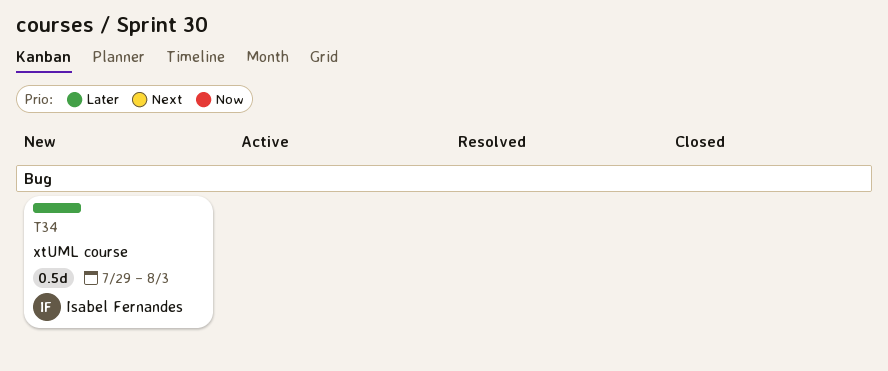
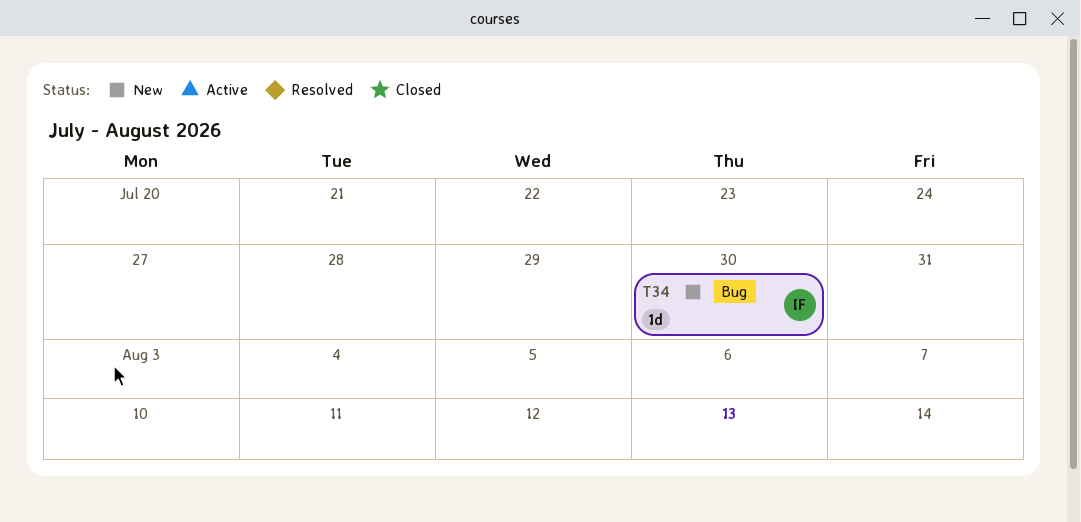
T34, estimate: 0.5d -> 1d
T34, due: Aug 3 -> Jul 30

